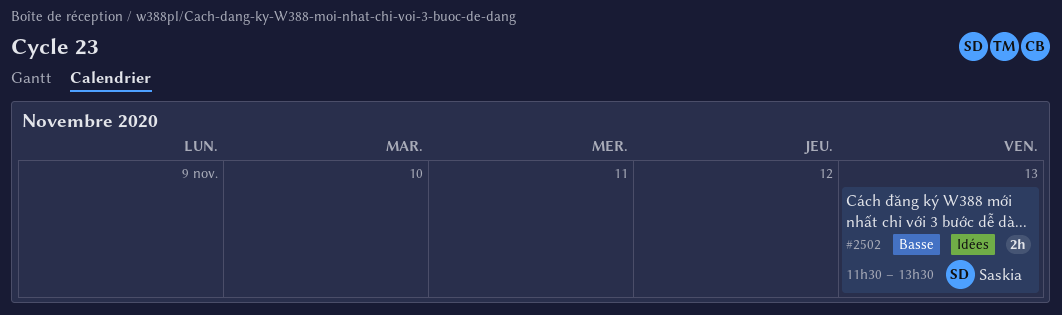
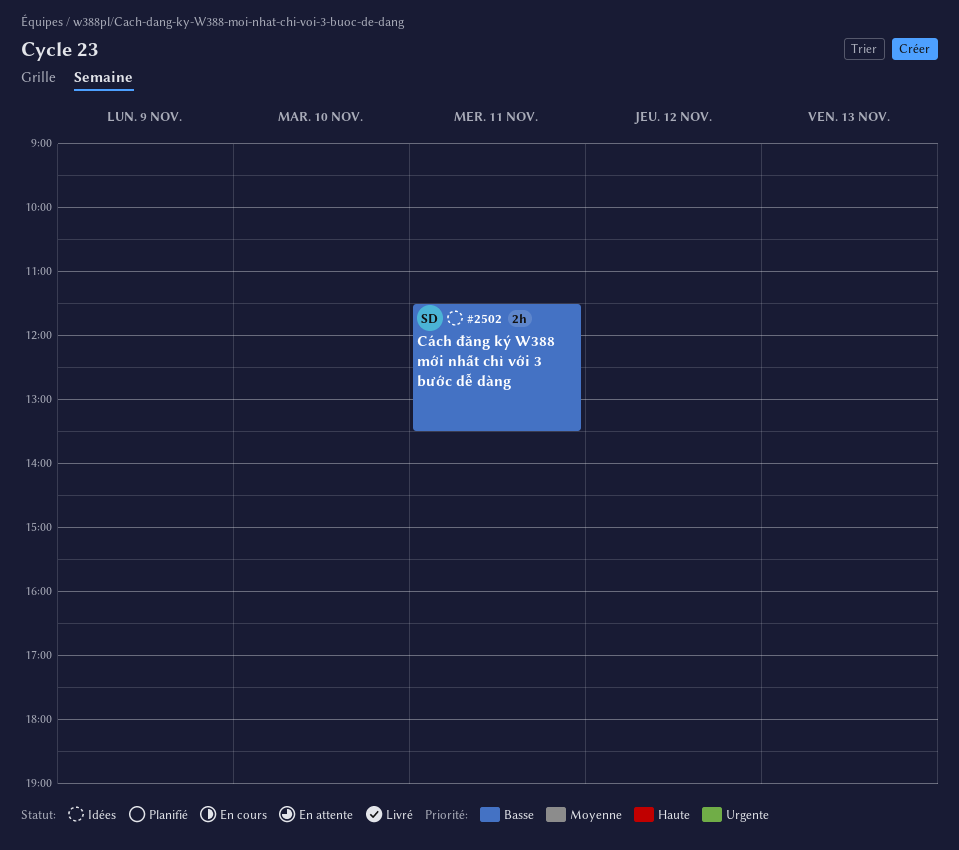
#2502, day: Nov 13 -> Nov 11

